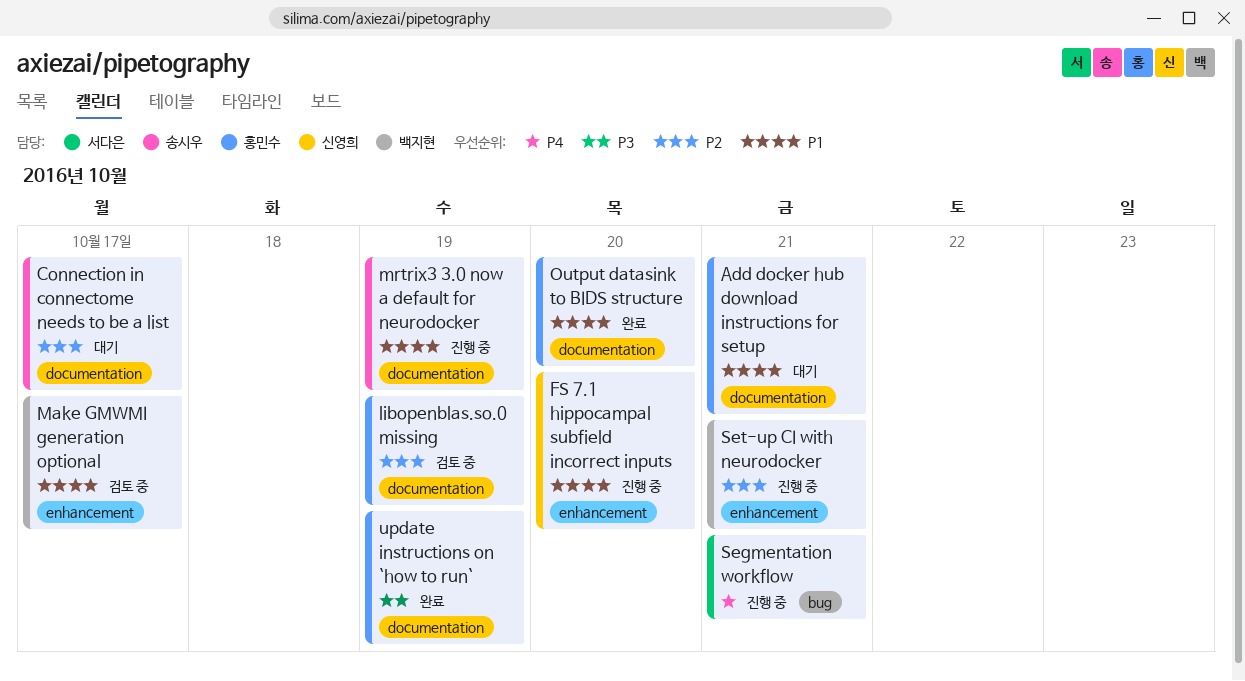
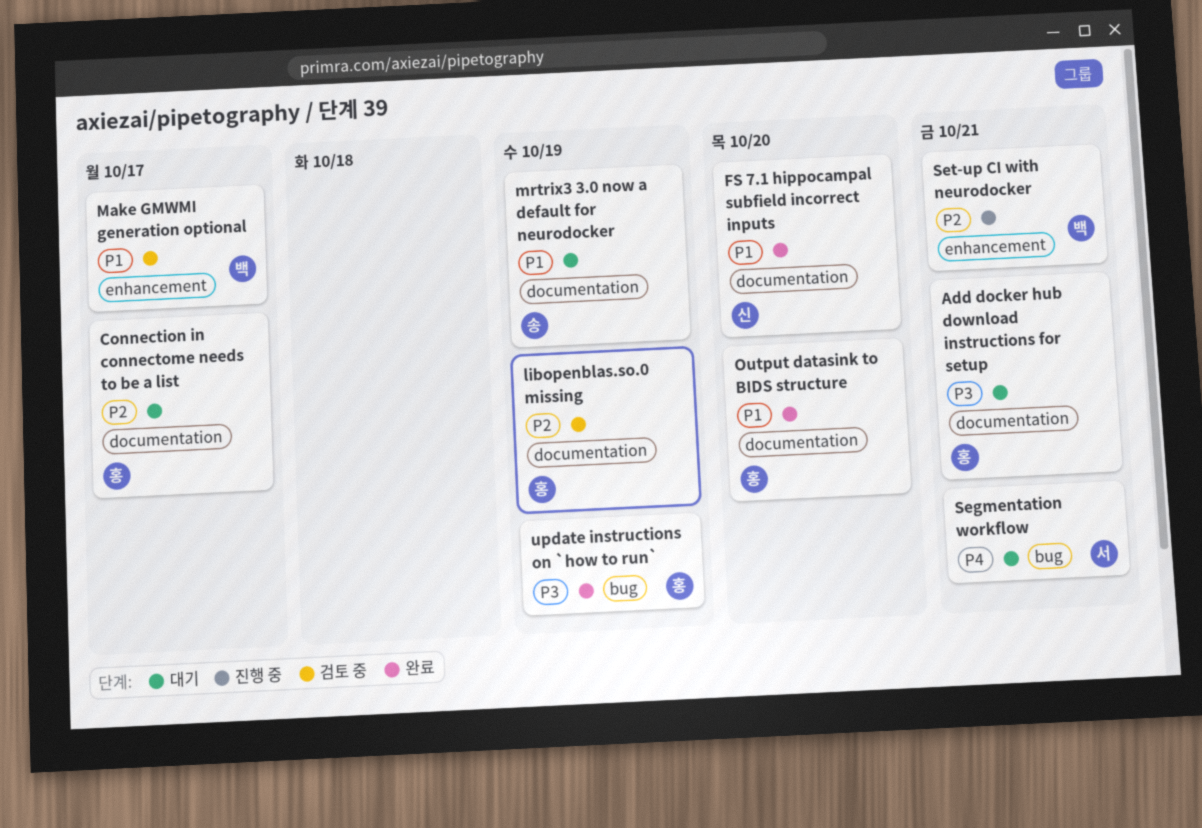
Add docker hub download instructions for setup, priority: P1 -> P3
Connection in connectome needs to be a list, owner: 송시우 -> 홍민수
FS 7.1 hippocampal subfield incorrect inputs, status: 진행 중 -> 완료
FS 7.1 hippocampal subfield incorrect inputs, label: enhancement -> documentation
mrtrix3 3.0 now a default for neurodocker, status: 진행 중 -> 대기
Segmentation workflow, status: 진행 중 -> 대기
update instructions on `how to run`, label: documentation -> bug

